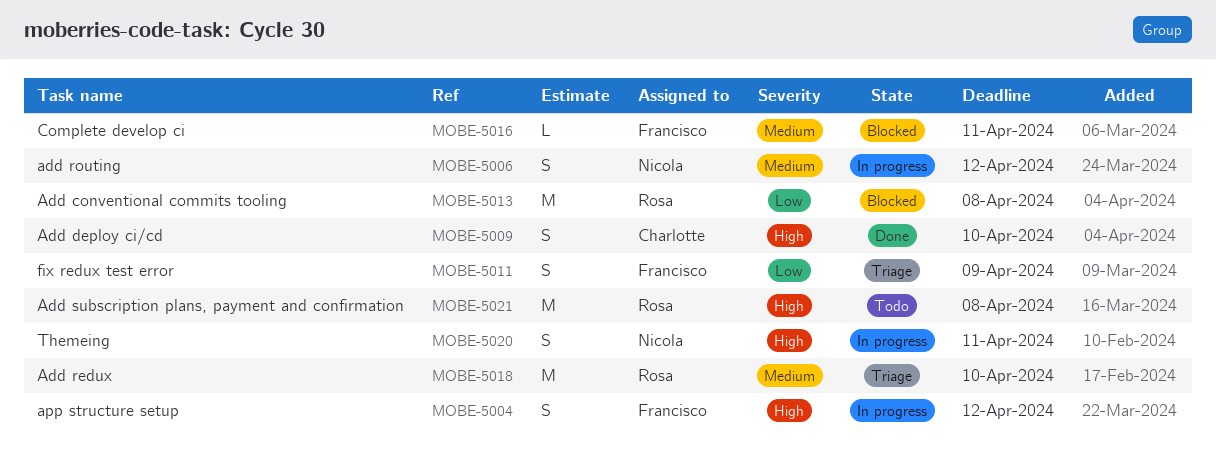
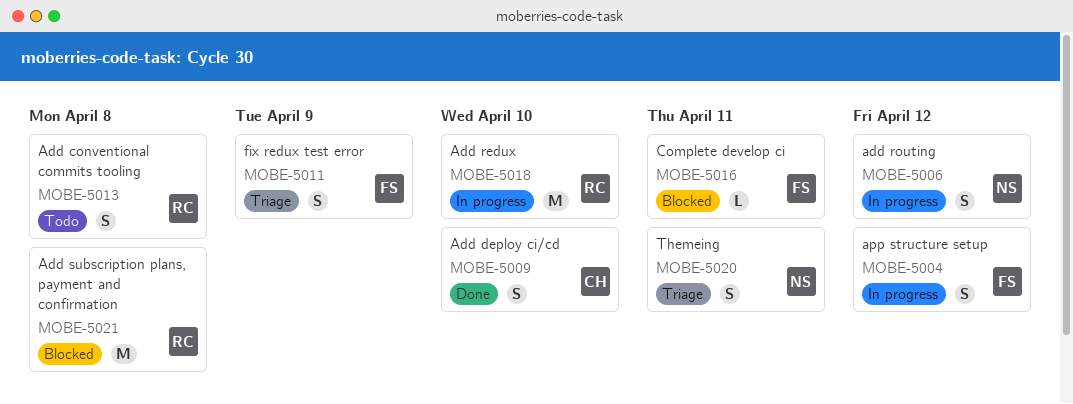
MOBE-5013, status: Blocked -> Todo
MOBE-5013, estimate: M -> S
MOBE-5018, status: Triage -> In progress
MOBE-5020, status: In progress -> Triage
MOBE-5021, status: Todo -> Blocked

